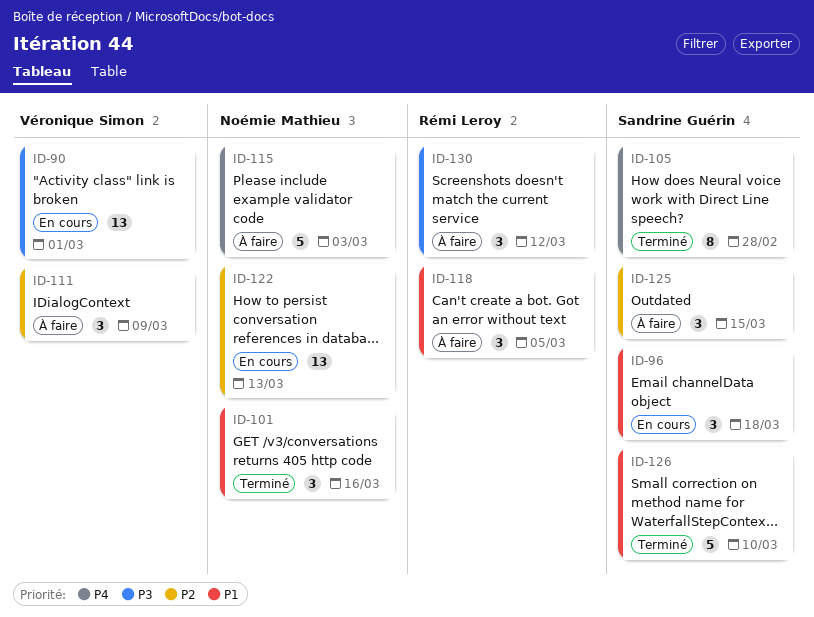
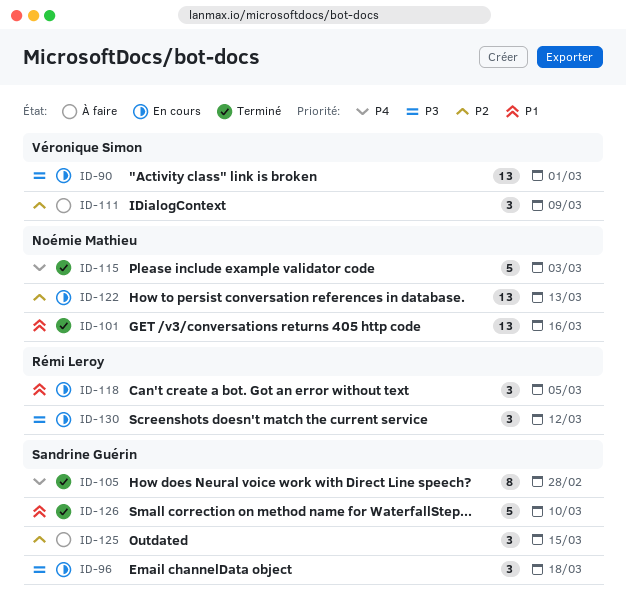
ID-96, priority: P1 -> P3
ID-101, estimate: 3 -> 13
ID-115, status: À faire -> Terminé
ID-118, status: À faire -> En cours
ID-130, status: À faire -> En cours

